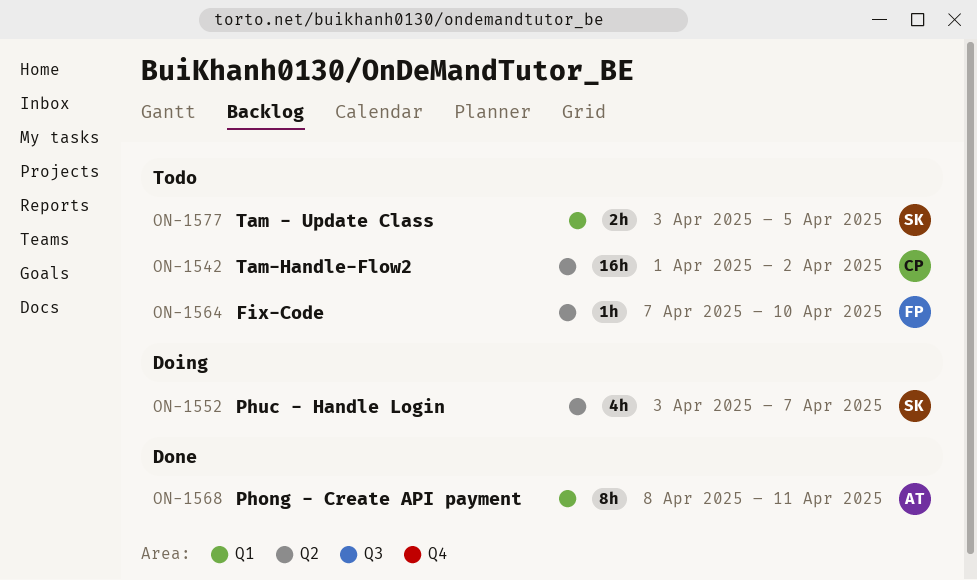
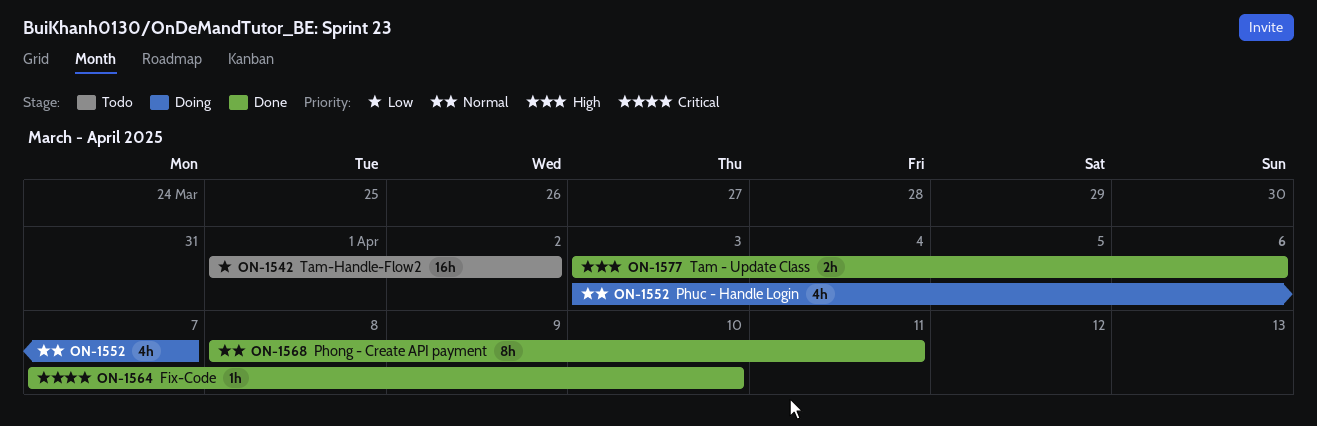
ON-1564, status: Todo -> Done
ON-1577, status: Todo -> Done
ON-1577, due: Apr 5 -> Apr 6

